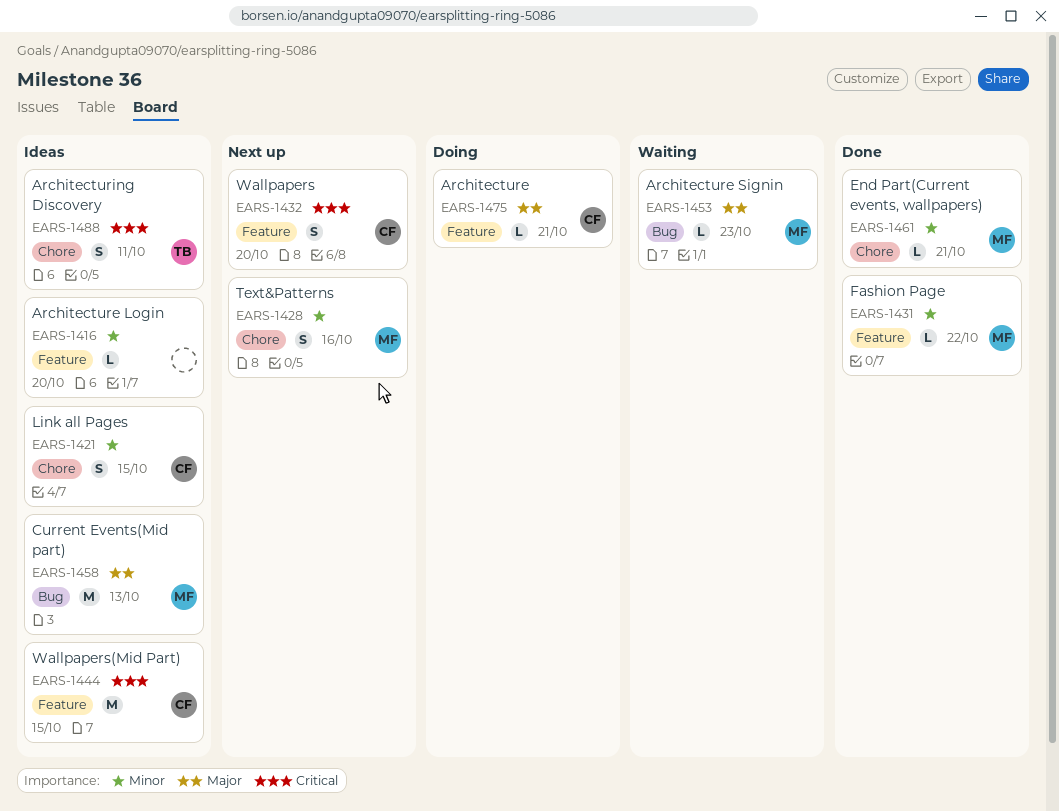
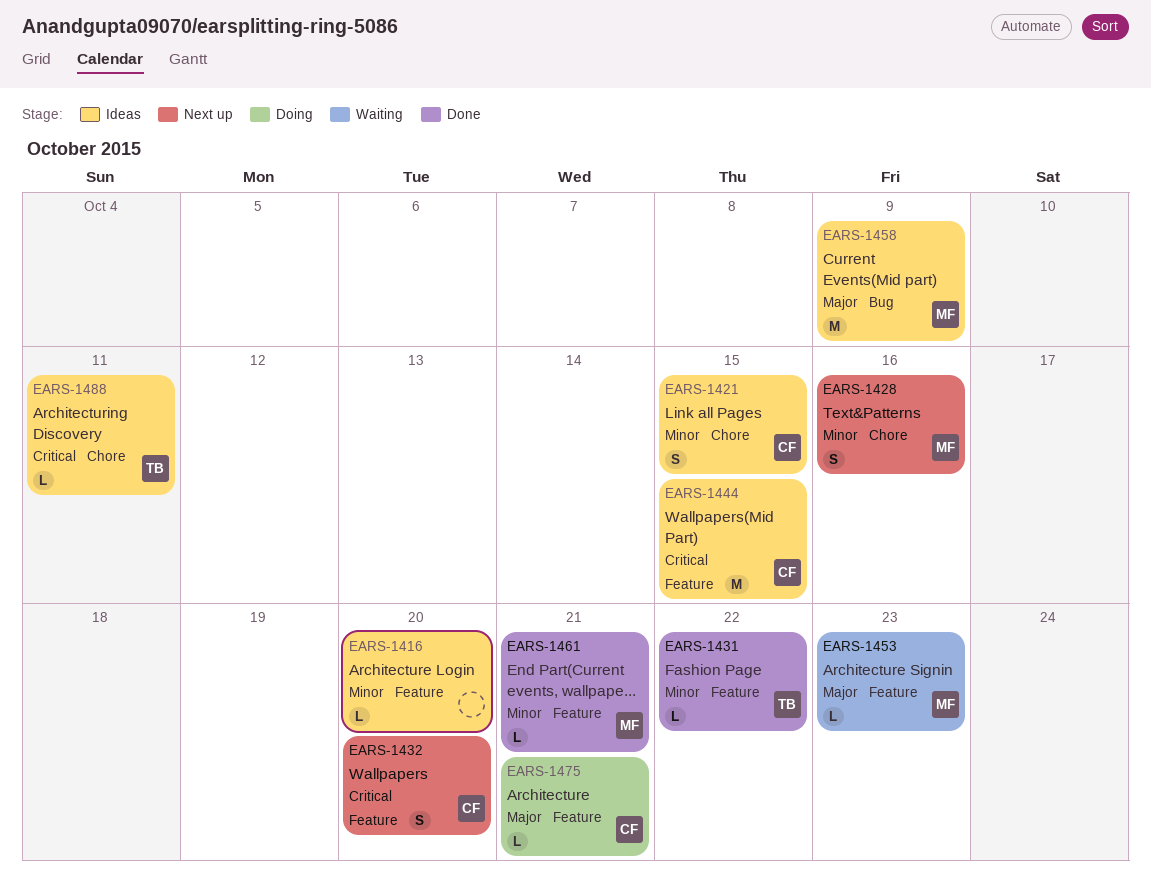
EARS-1431, owner: MF -> TB
EARS-1453, label: Bug -> Feature
EARS-1458, due: Oct 13 -> Oct 9
EARS-1461, label: Chore -> Feature
EARS-1488, estimate: S -> L

